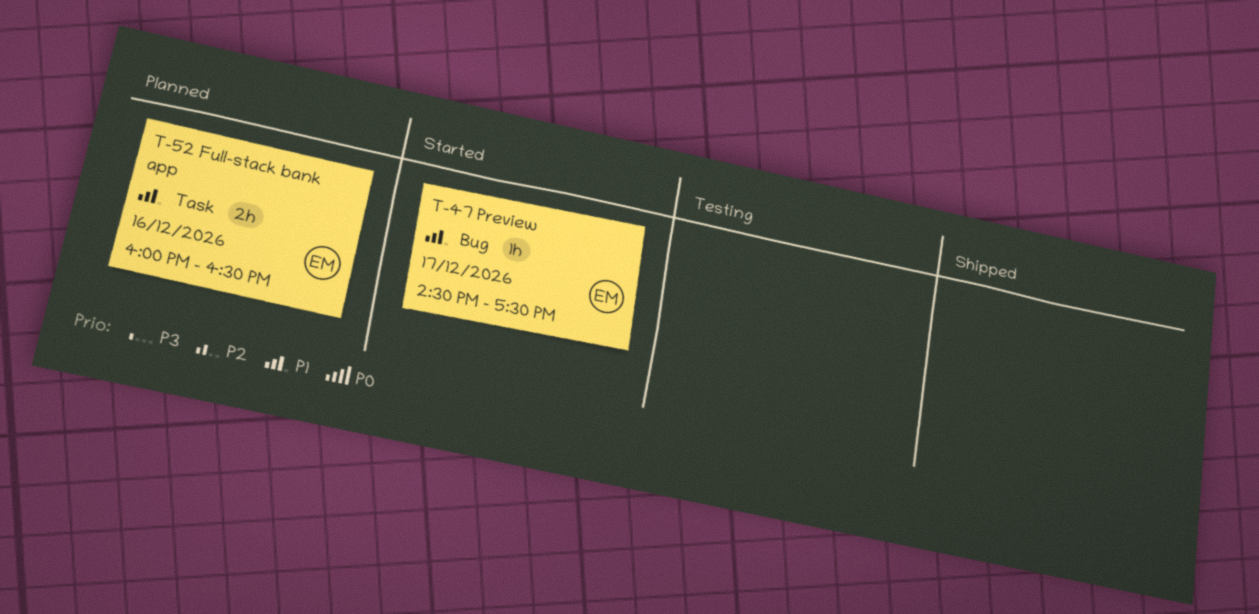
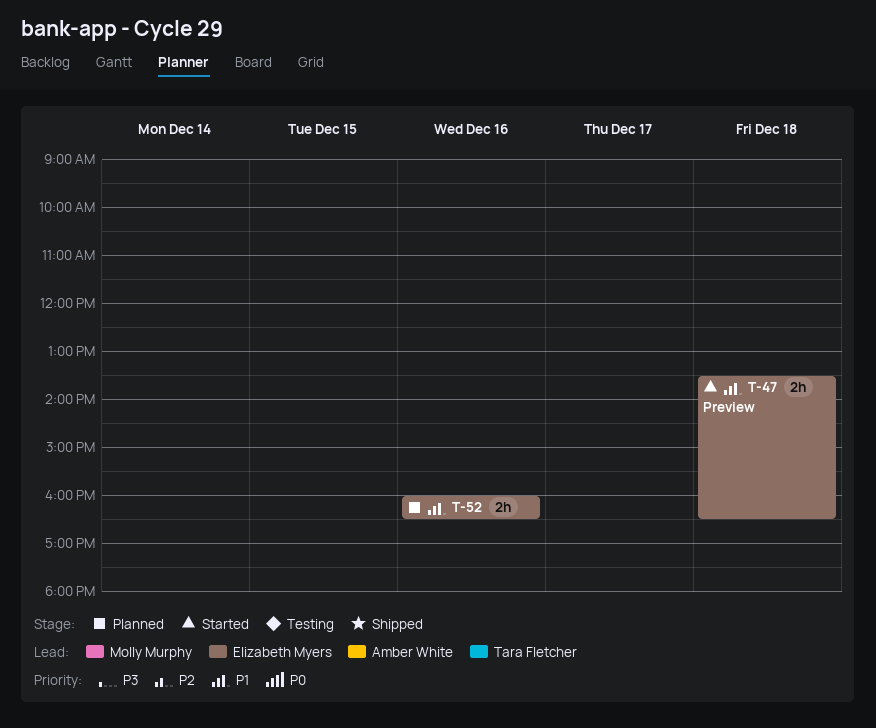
T-47, estimate: 1h -> 2h
T-47, day: Dec 17 -> Dec 18
T-47, begins: 14:30 -> 13:30
T-47, ends: 17:30 -> 16:30

